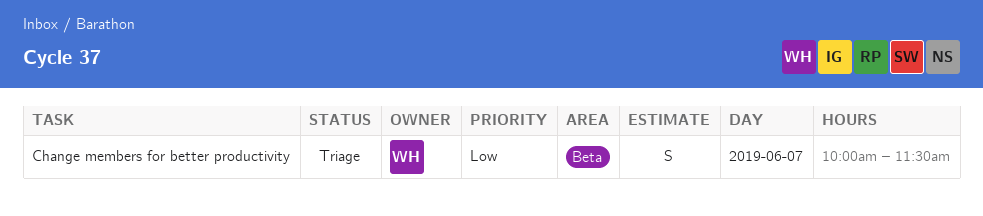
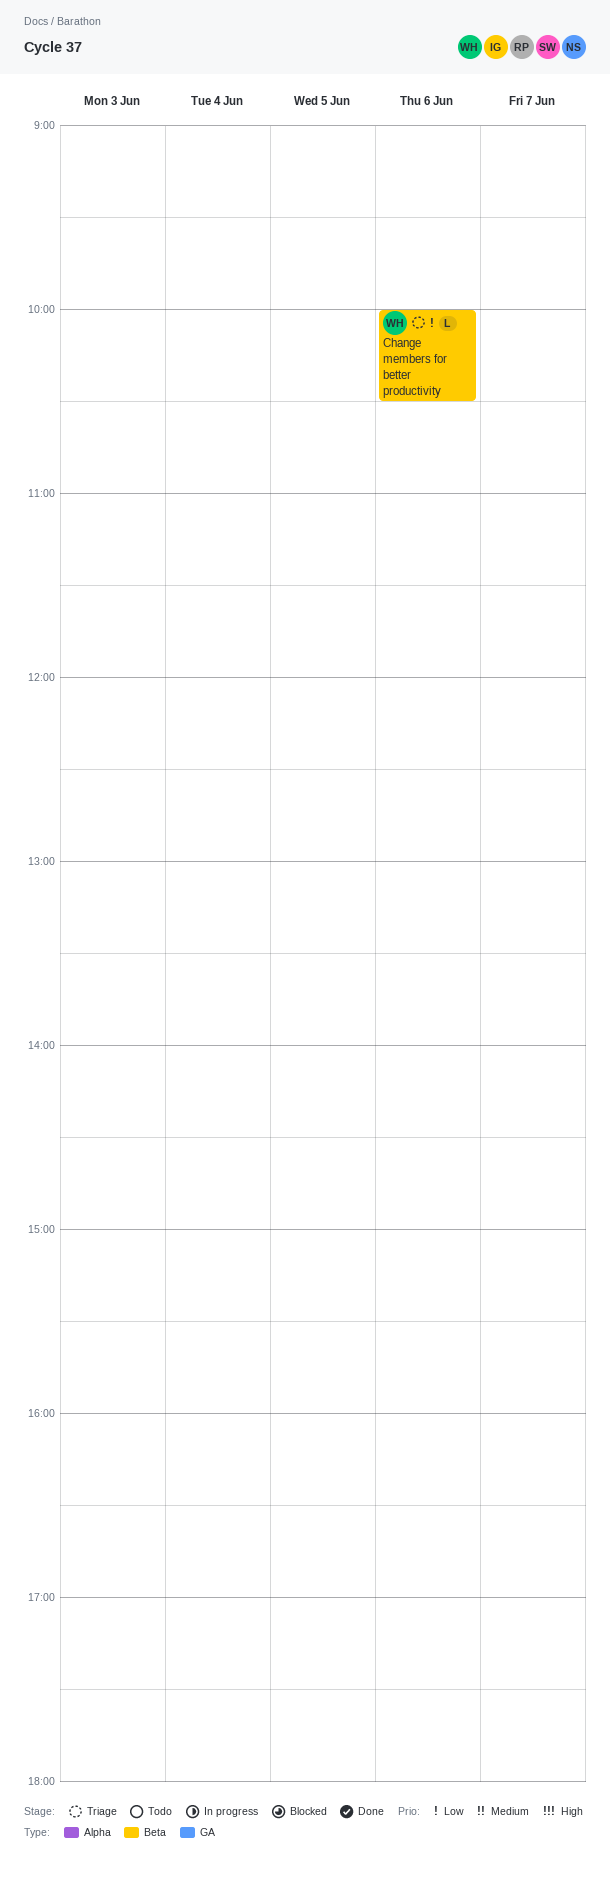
Change members for better productivity, estimate: S -> L
Change members for better productivity, day: Jun 7 -> Jun 6
Change members for better productivity, ends: 11:30 -> 10:30

